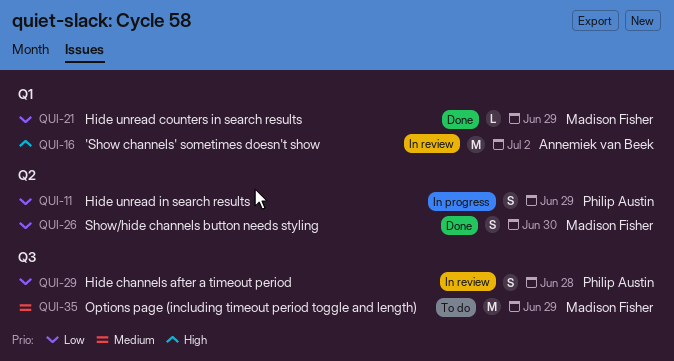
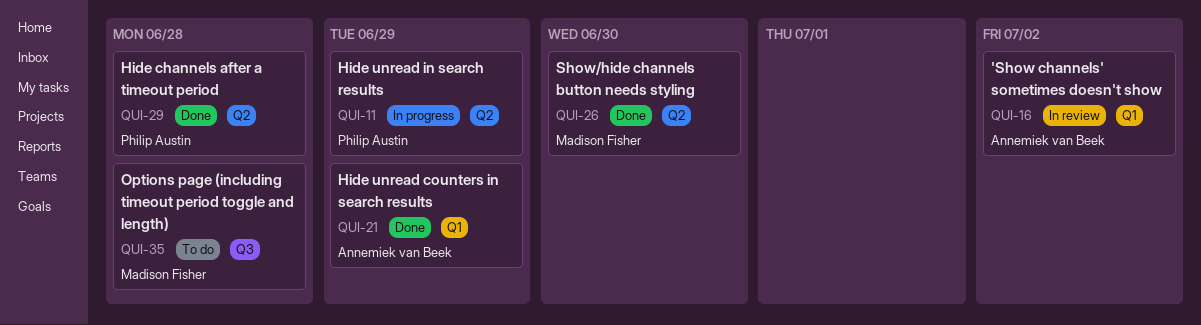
QUI-21, owner: Madison Fisher -> Annemiek van Beek
QUI-29, status: In review -> Done
QUI-29, label: Q3 -> Q2
QUI-35, due: Jun 29 -> Jun 28

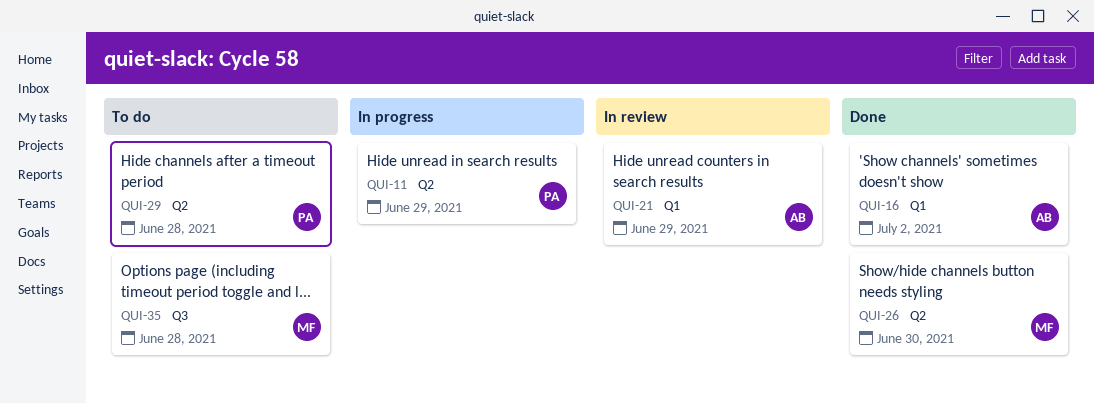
QUI-16, status: In review -> Done
QUI-21, status: Done -> In review
QUI-29, status: Done -> To do

